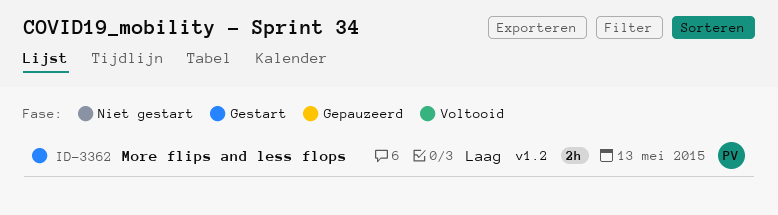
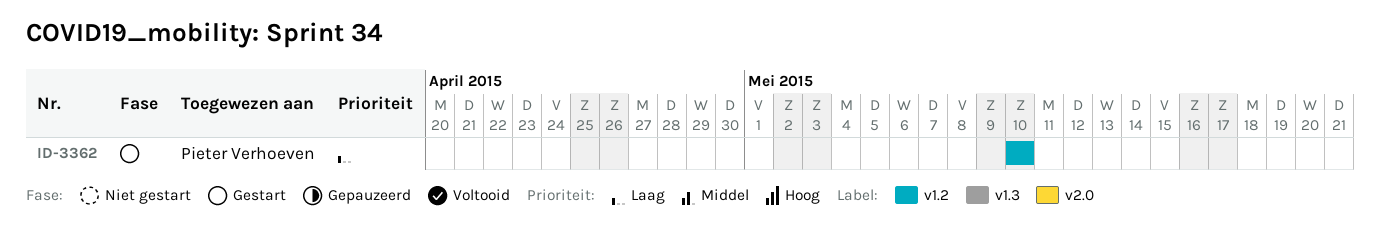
ID-3362, due: May 13 -> May 10

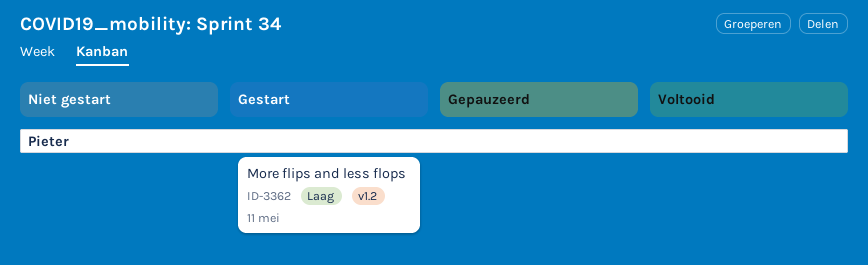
ID-3362, due: May 10 -> May 11

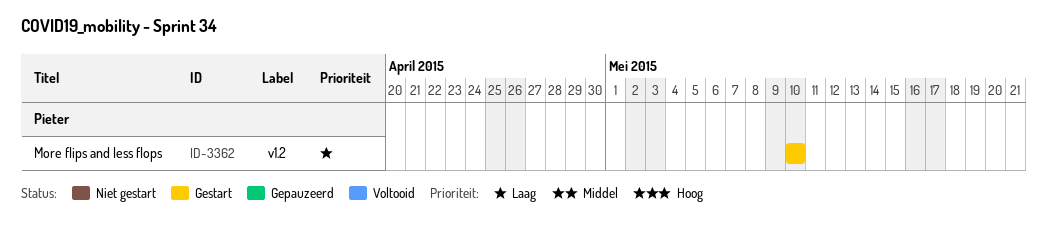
ID-3362, due: May 11 -> May 10

